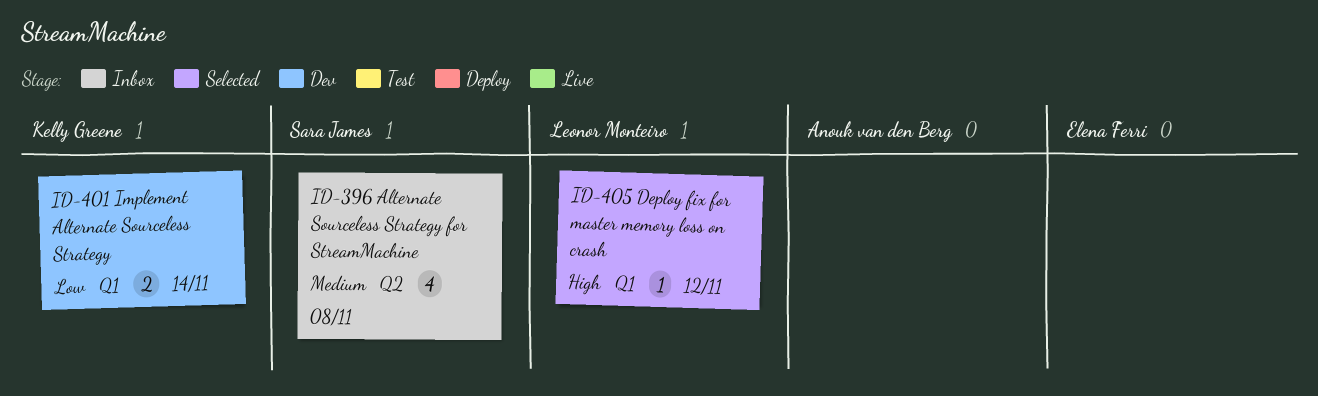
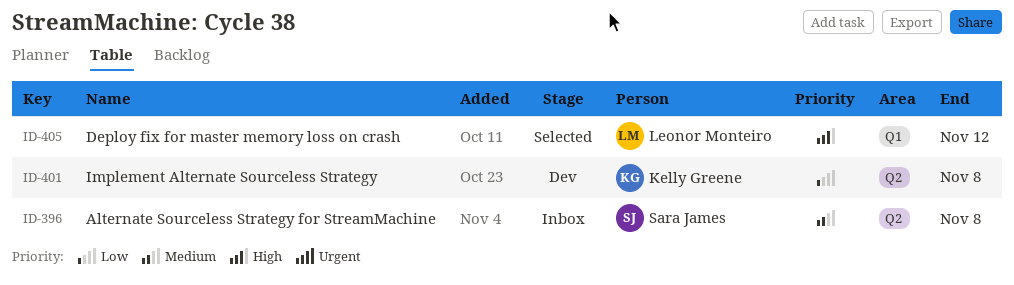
ID-401, label: Q1 -> Q2
ID-401, due: Nov 14 -> Nov 8

